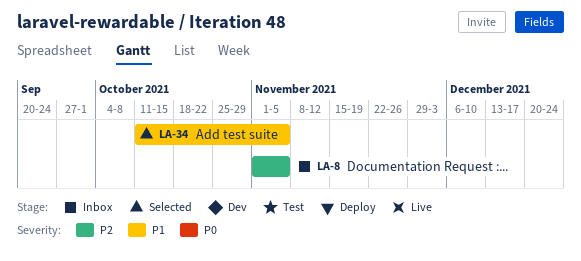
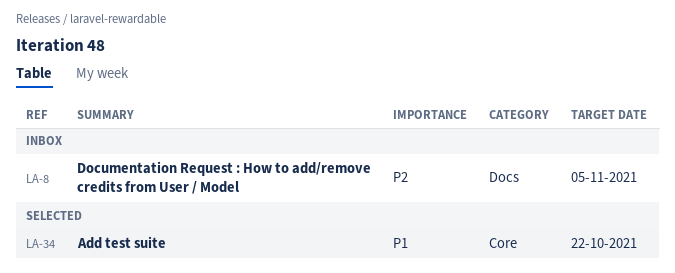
LA-34, due: Nov 5 -> Oct 22

